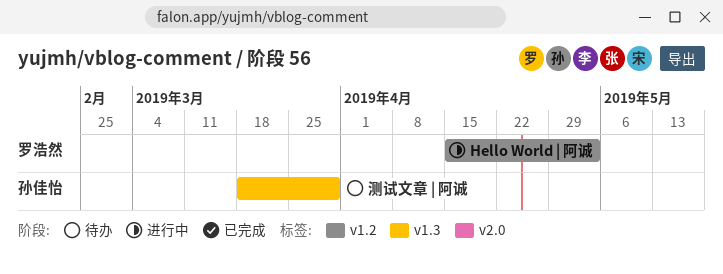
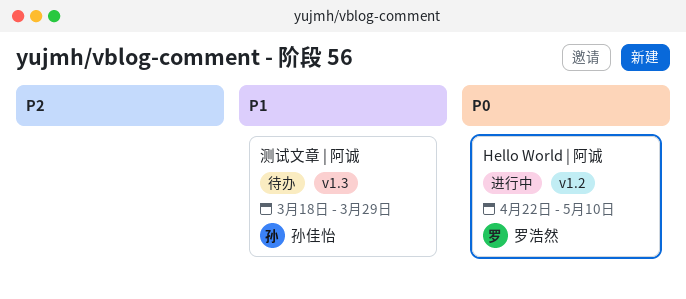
Hello World | 阿诚, start: Apr 15 -> Apr 22
Hello World | 阿诚, due: May 3 -> May 10

